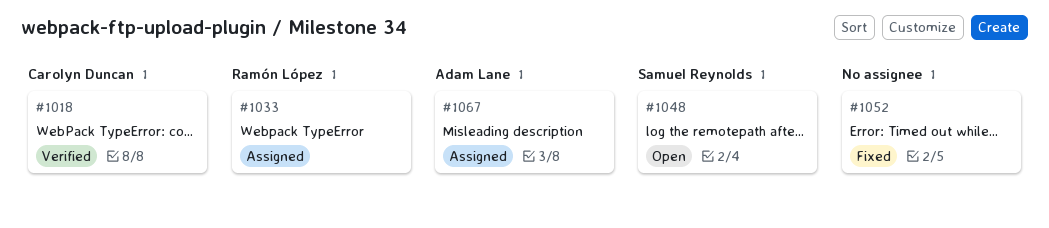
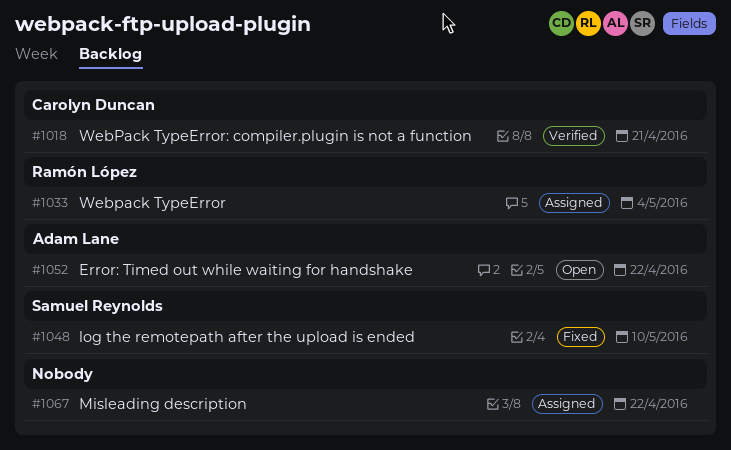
#1048, status: Open -> Fixed
#1052, status: Fixed -> Open
#1052, owner: none -> Adam Lane
#1067, owner: Adam Lane -> none

